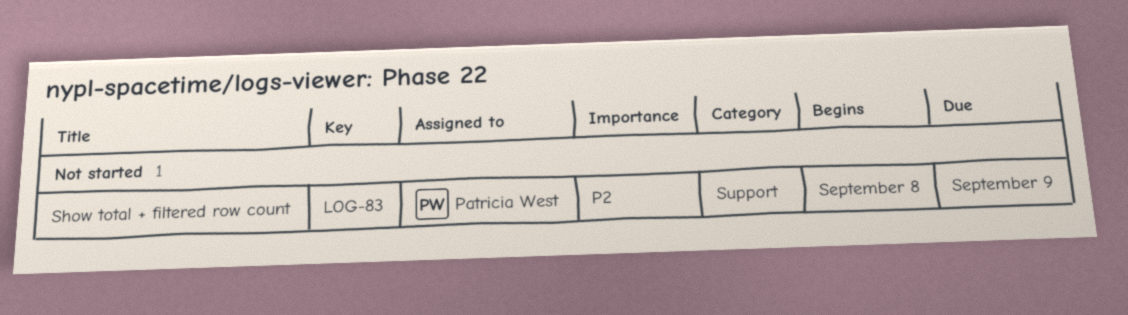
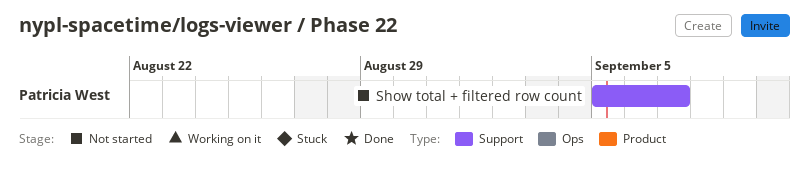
Show total + filtered row count, start: Sep 8 -> Sep 5
Show total + filtered row count, due: Sep 9 -> Sep 7

